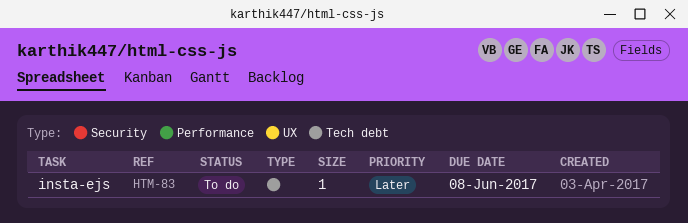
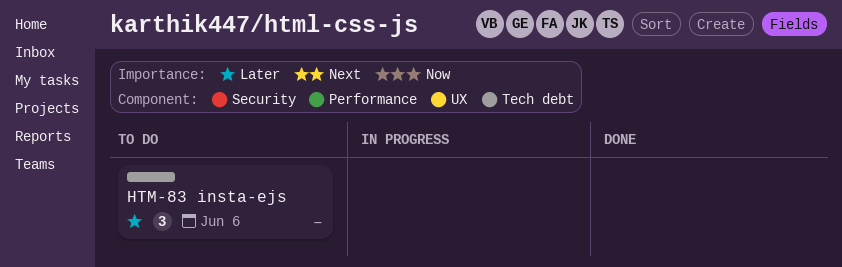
HTM-83, estimate: 1 -> 3
HTM-83, due: Jun 8 -> Jun 6

